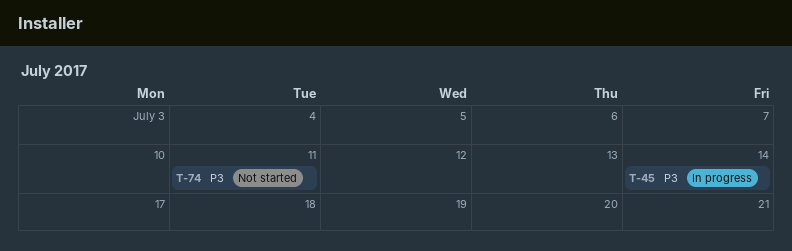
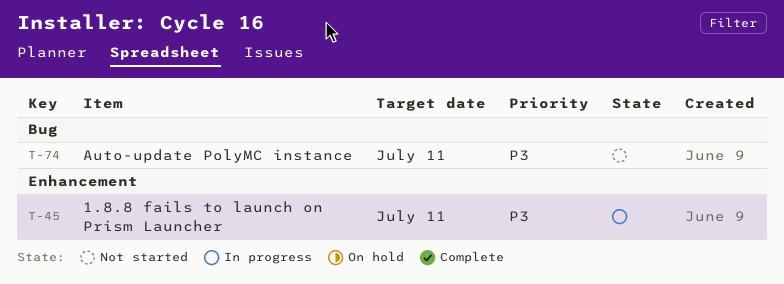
T-45, due: Jul 14 -> Jul 11

